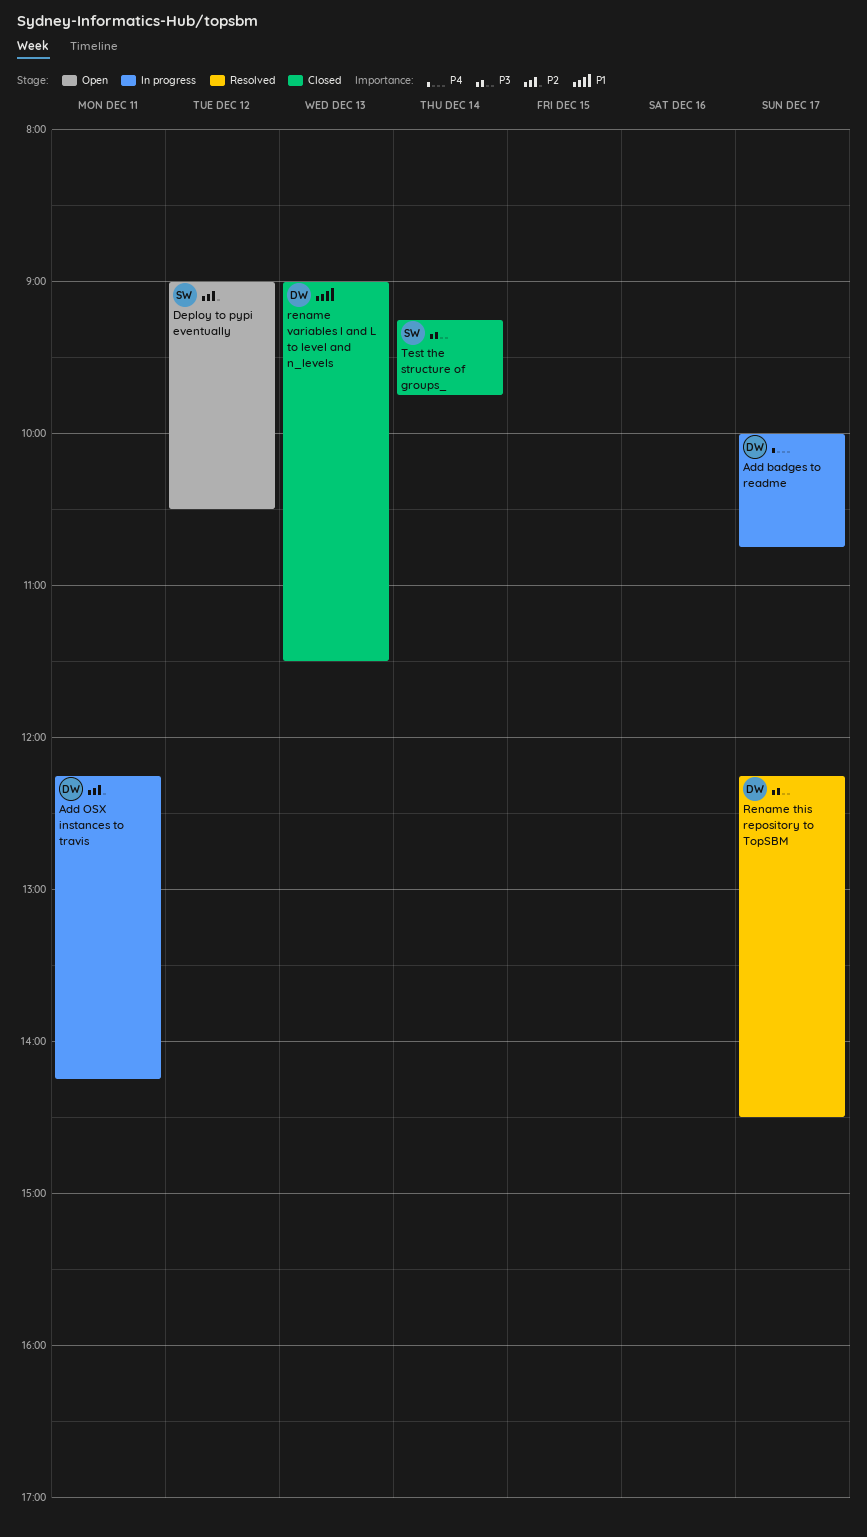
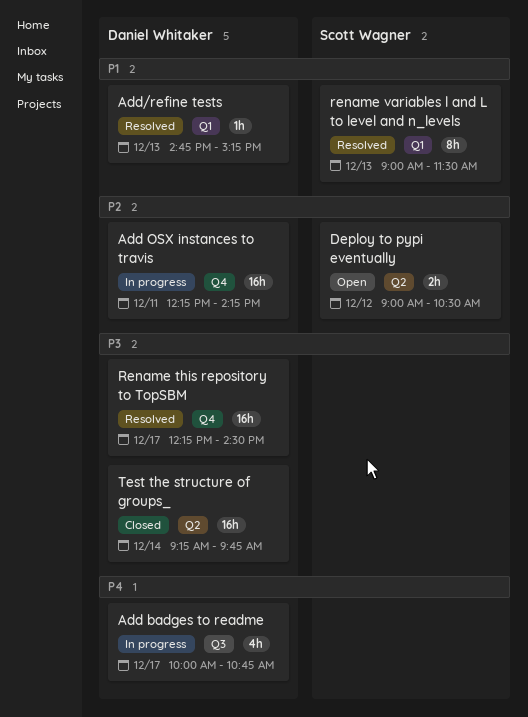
Add/refine tests: none -> present
rename variables l and L to level and n_levels, status: Closed -> Resolved
rename variables l and L to level and n_levels, owner: Daniel Whitaker -> Scott Wagner
Test the structure of groups_, owner: Scott Wagner -> Daniel Whitaker

